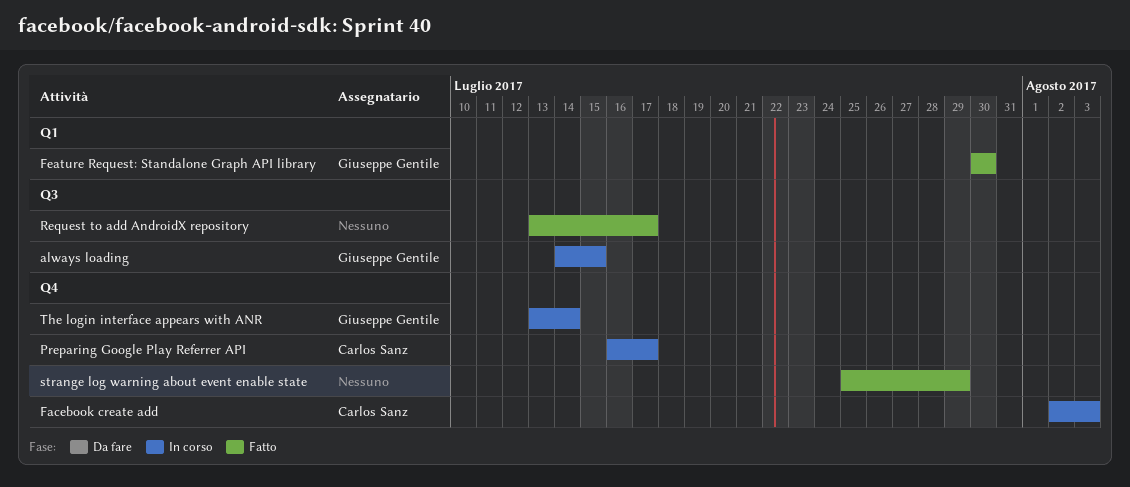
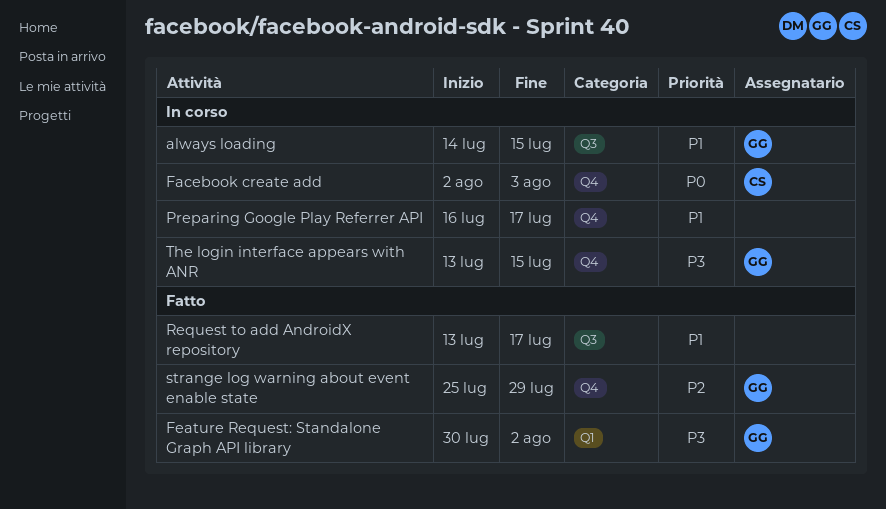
Feature Request: Standalone Graph API library, due: Jul 30 -> Aug 2
Preparing Google Play Referrer API, owner: Carlos Sanz -> none
strange log warning about event enable state, owner: none -> Giuseppe Gentile
The login interface appears with ANR, due: Jul 14 -> Jul 15

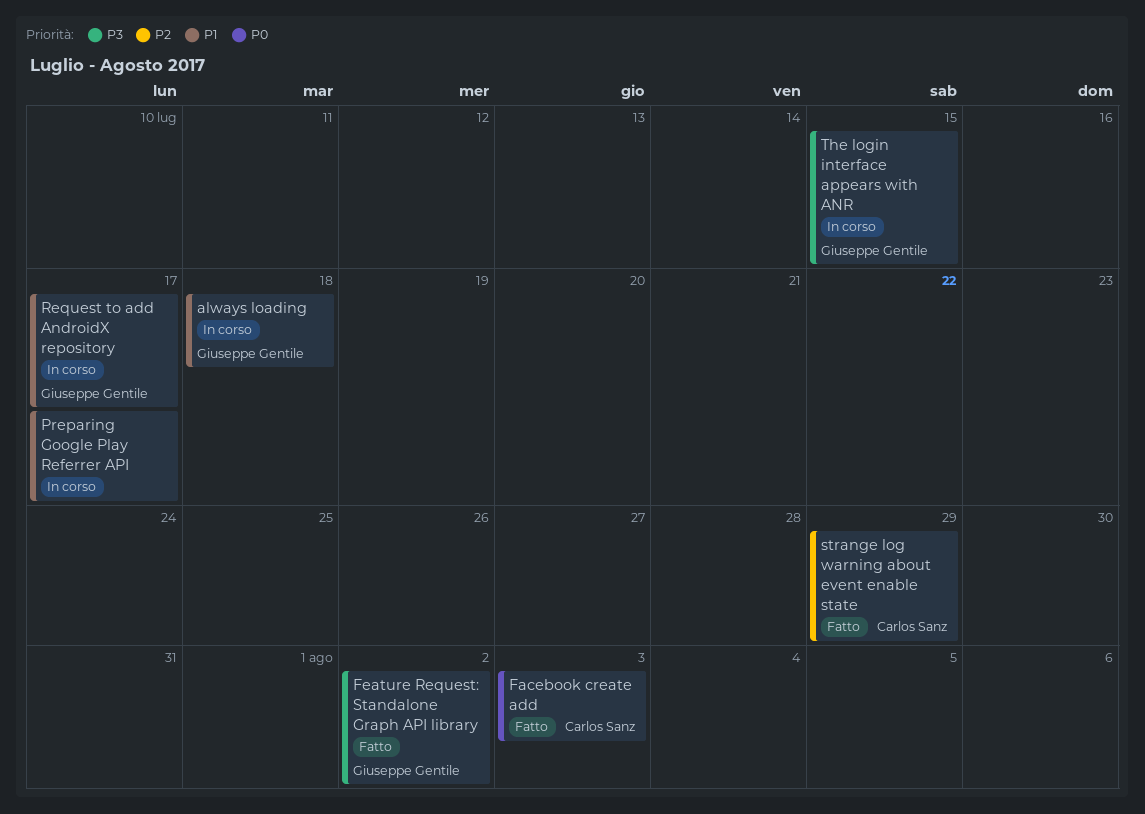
always loading, due: Jul 15 -> Jul 18
Facebook create add, status: In corso -> Fatto
Request to add AndroidX repository, status: Fatto -> In corso
Request to add AndroidX repository, owner: none -> Giuseppe Gentile
strange log warning about event enable state, owner: Giuseppe Gentile -> Carlos Sanz

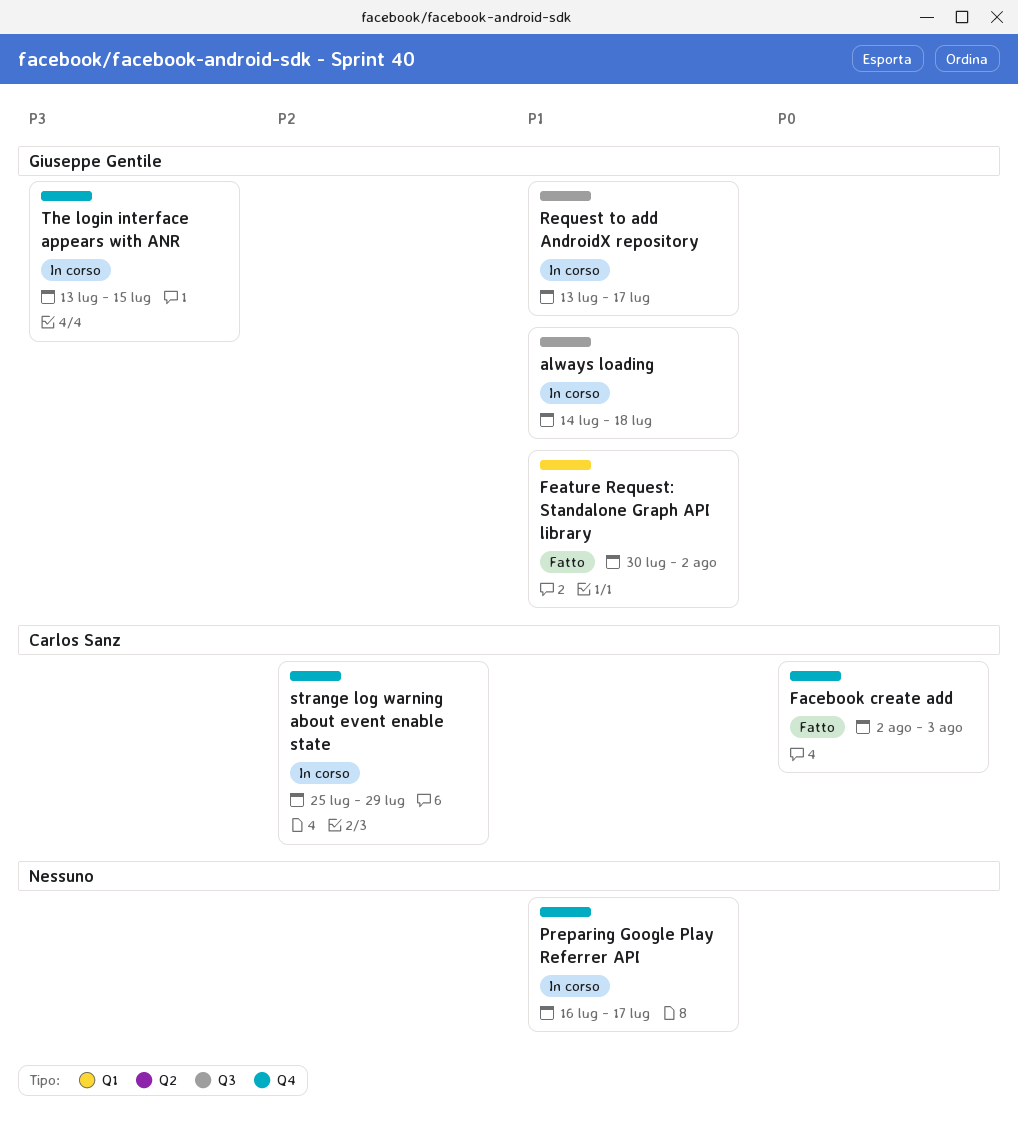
Feature Request: Standalone Graph API library, priority: P3 -> P1
strange log warning about event enable state, status: Fatto -> In corso

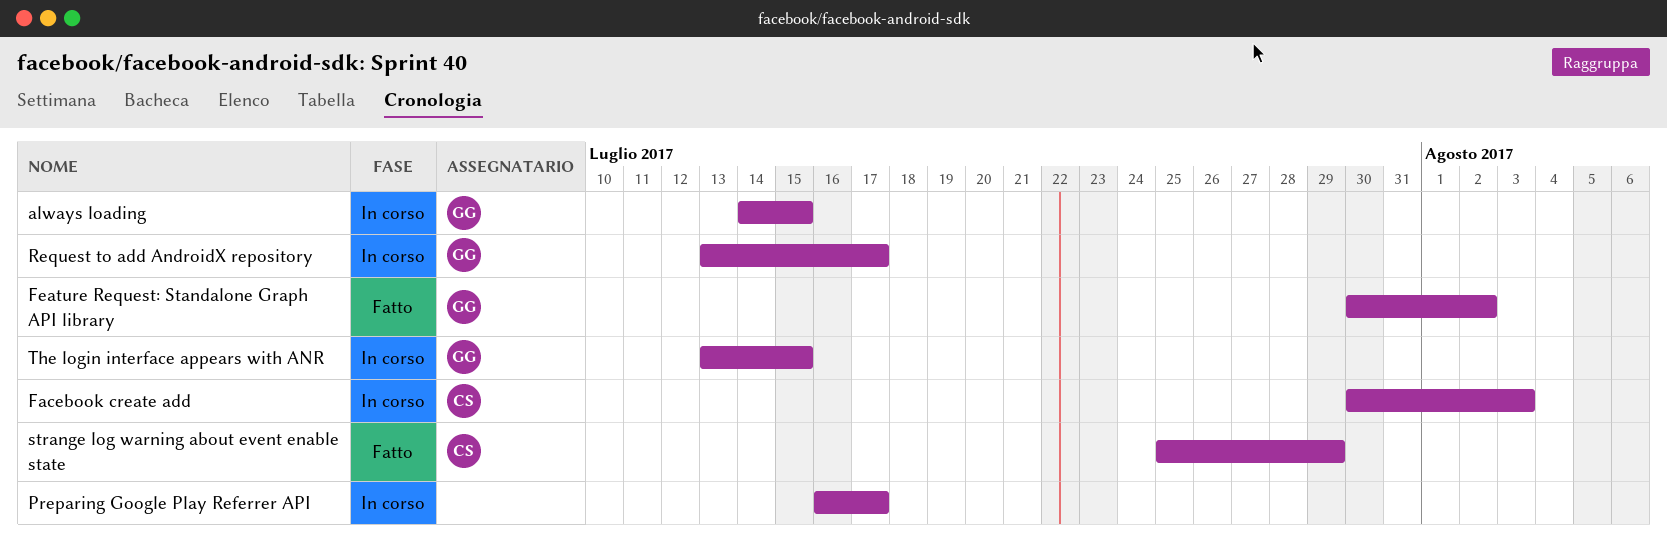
always loading, due: Jul 18 -> Jul 15
Facebook create add, status: Fatto -> In corso
Facebook create add, start: Aug 2 -> Jul 30
strange log warning about event enable state, status: In corso -> Fatto

